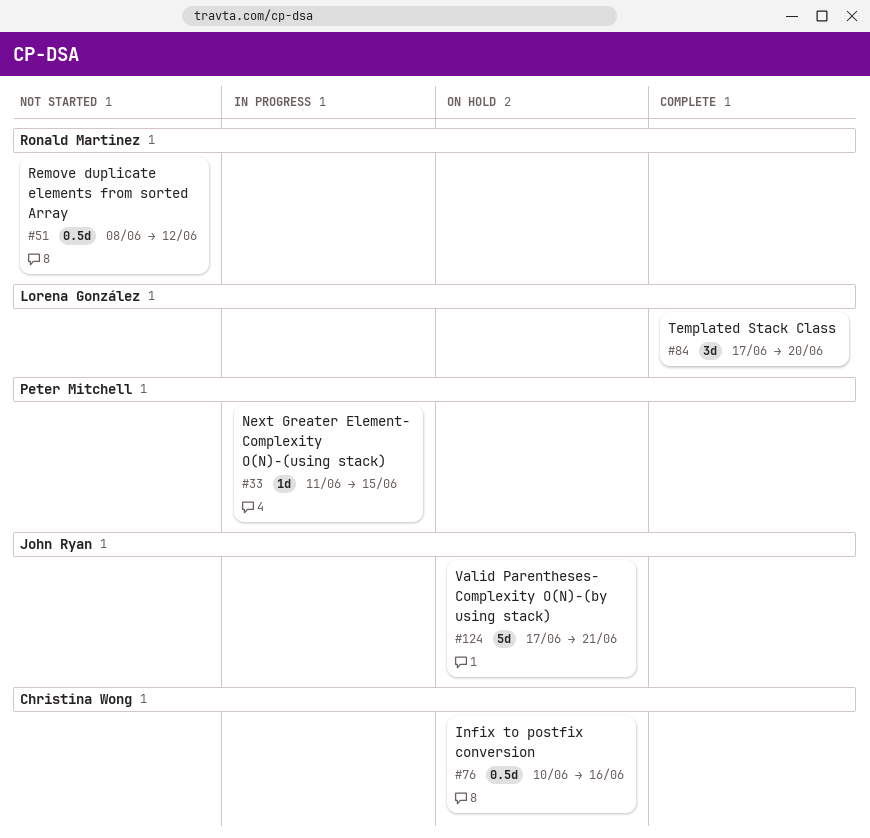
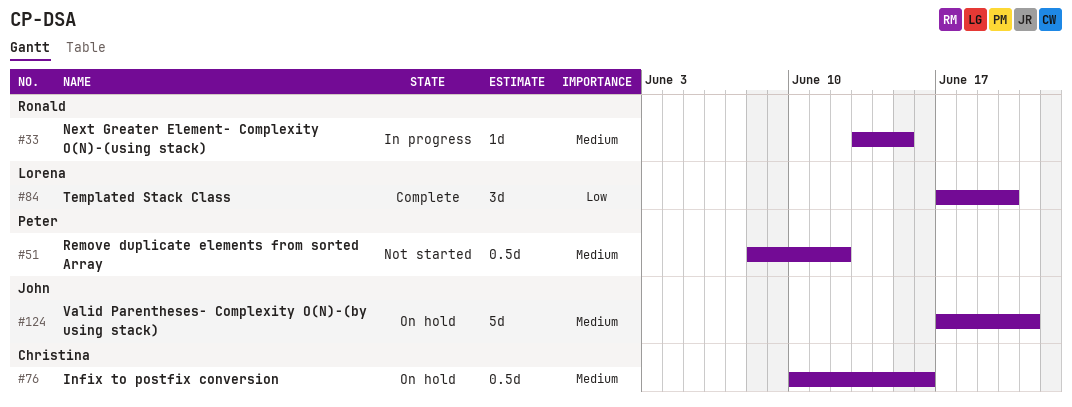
#33, owner: Peter Mitchell -> Ronald Martinez
#33, start: Jun 11 -> Jun 13
#51, owner: Ronald Martinez -> Peter Mitchell

